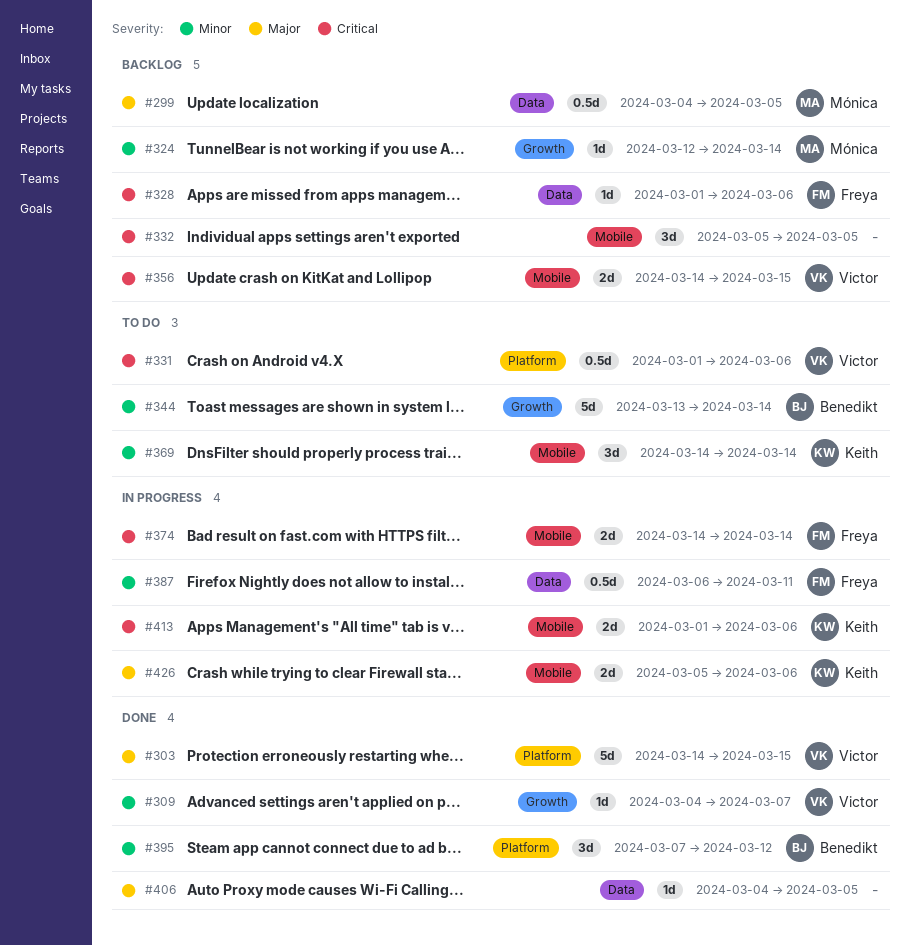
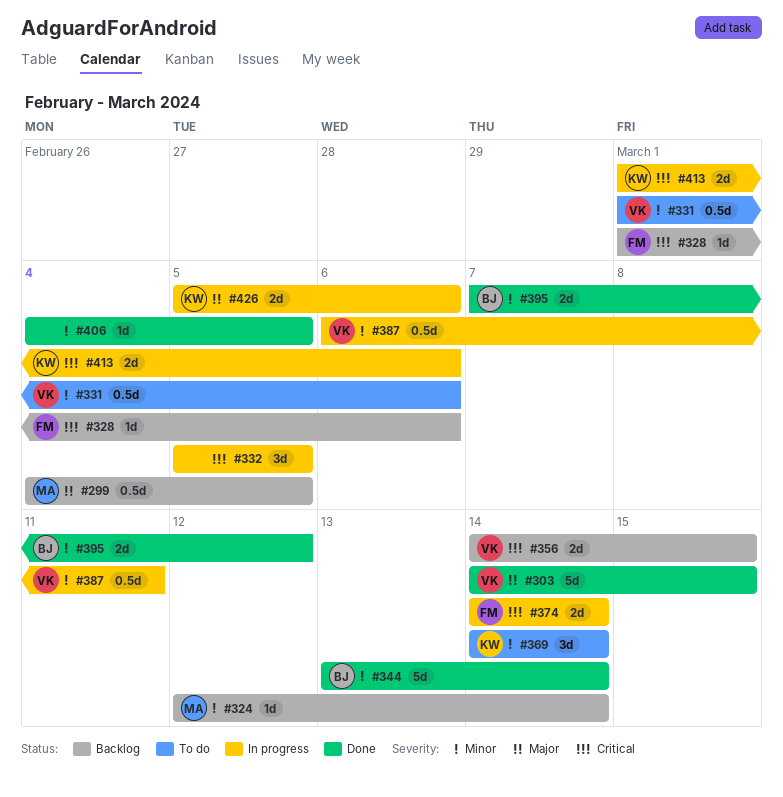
#309: present -> none
#331, priority: Critical -> Minor
#332, status: Backlog -> In progress
#344, status: To do -> Done
#387, owner: Freya -> Victor
#395, estimate: 3d -> 2d
#406, priority: Major -> Minor

